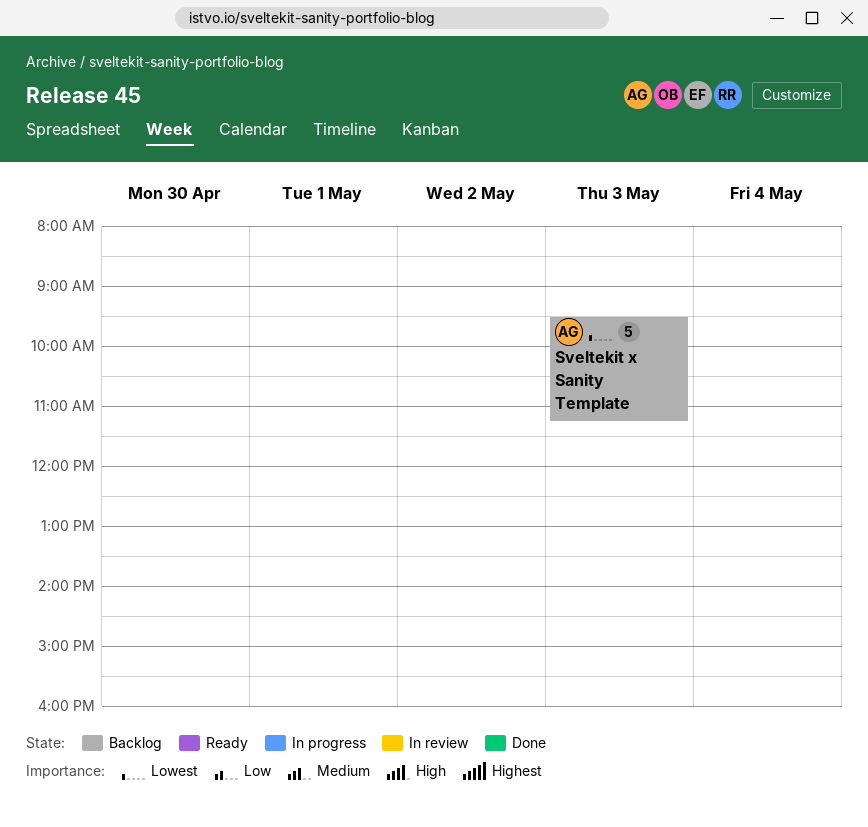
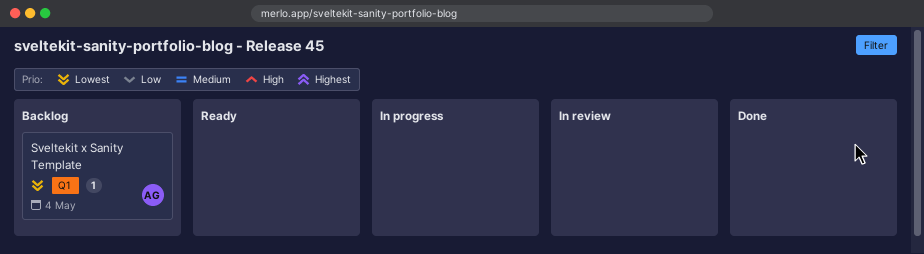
Sveltekit x Sanity Template, estimate: 5 -> 1
Sveltekit x Sanity Template, day: May 3 -> May 4

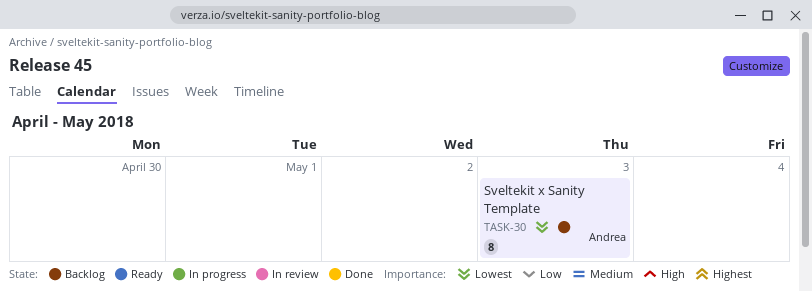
Sveltekit x Sanity Template, estimate: 1 -> 8
Sveltekit x Sanity Template, day: May 4 -> May 3

